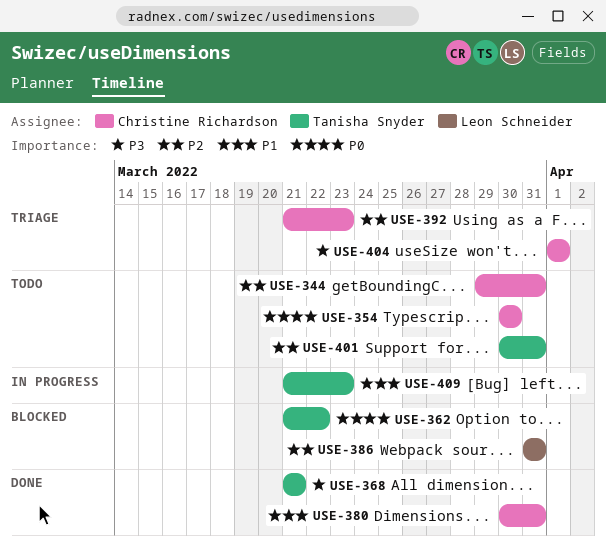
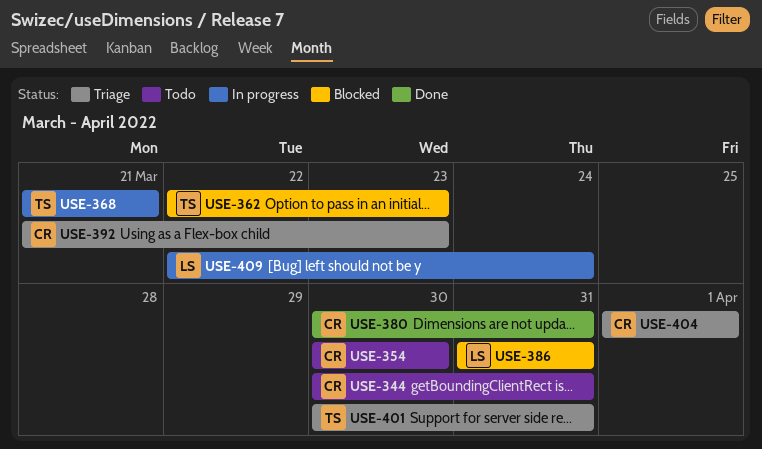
USE-344, start: Mar 29 -> Mar 30
USE-362, start: Mar 21 -> Mar 22
USE-362, due: Mar 22 -> Mar 23
USE-368, status: Done -> In progress
USE-401, status: Todo -> Triage
USE-409, owner: Tanisha Snyder -> Leon Schneider
USE-409, start: Mar 21 -> Mar 22
USE-409, due: Mar 23 -> Mar 24

